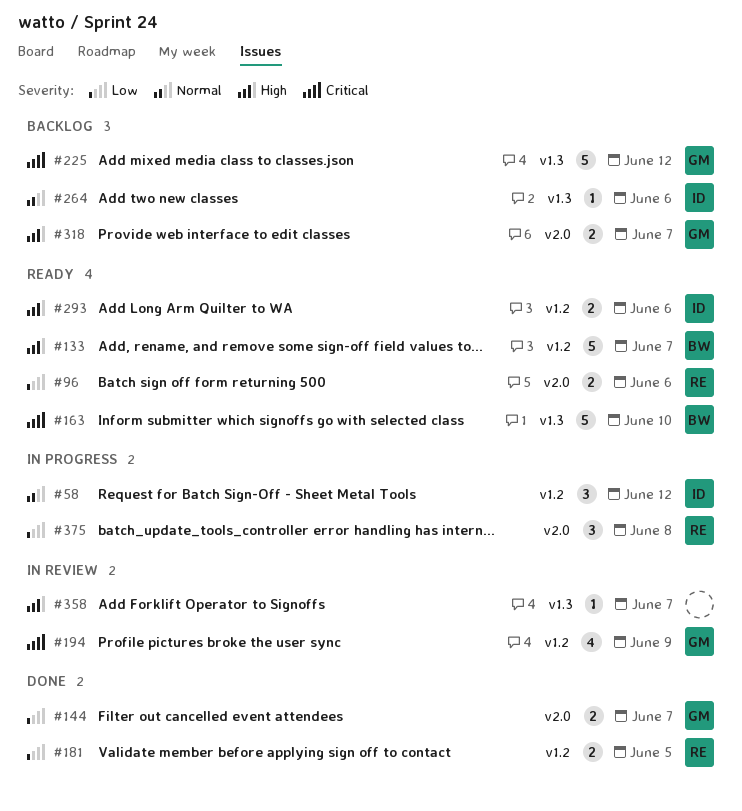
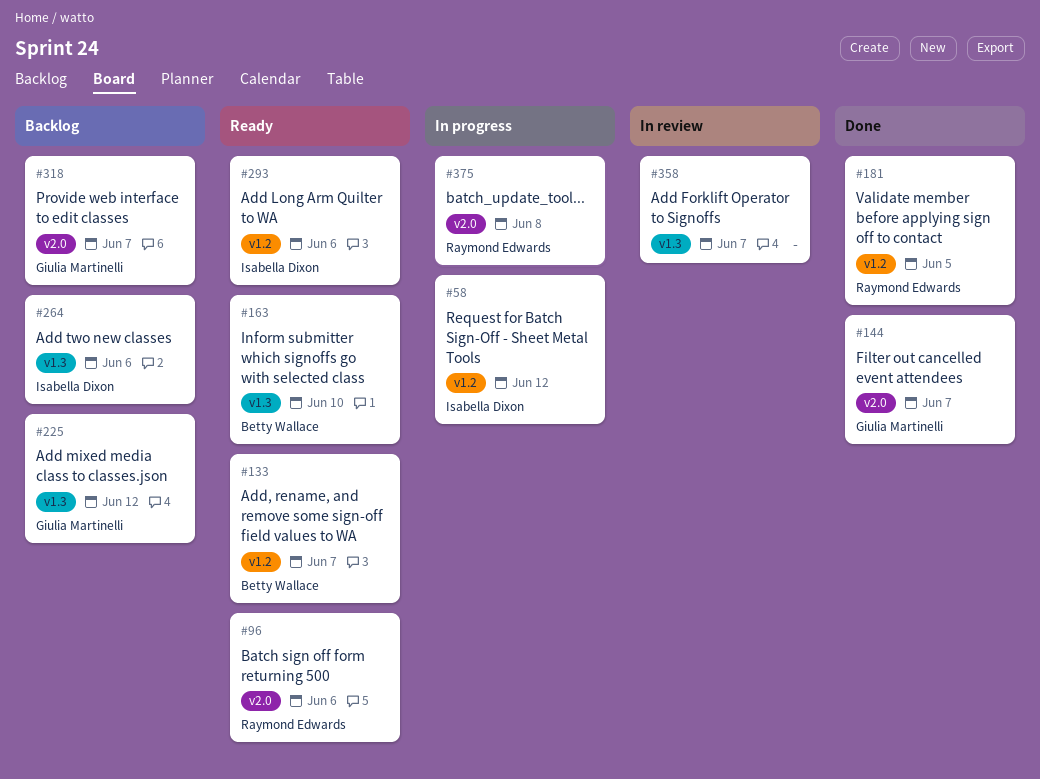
#194: present -> none

